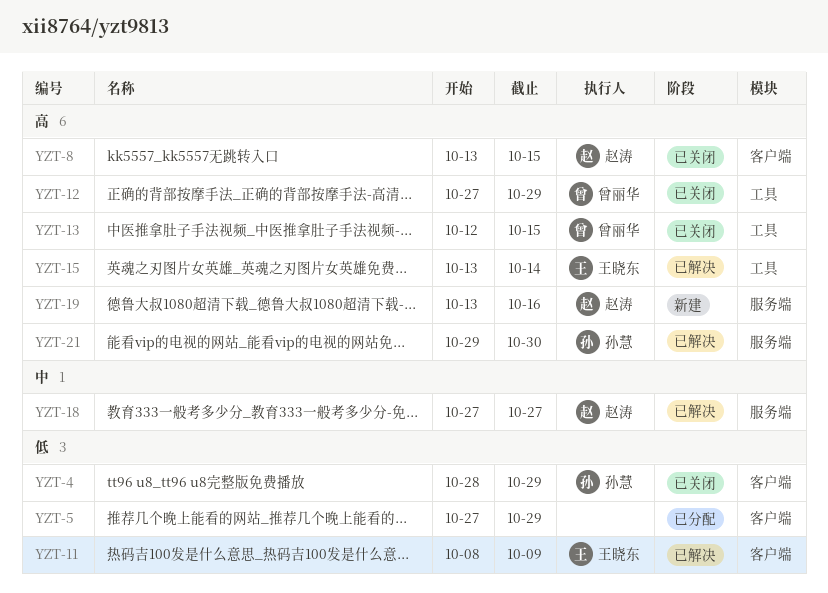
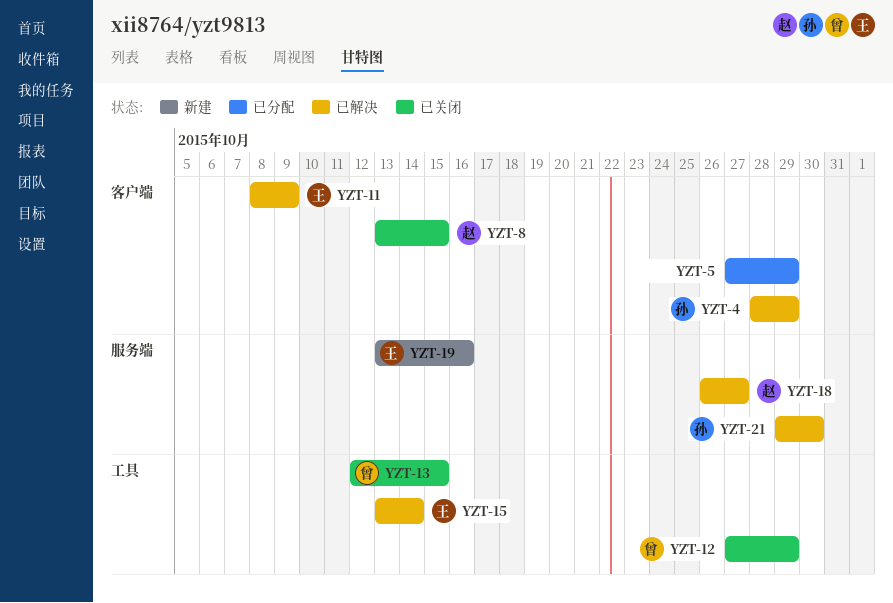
YZT-4, status: 已关闭 -> 已解决
YZT-18, start: Oct 27 -> Oct 26
YZT-19, owner: 赵涛 -> 王晓东

